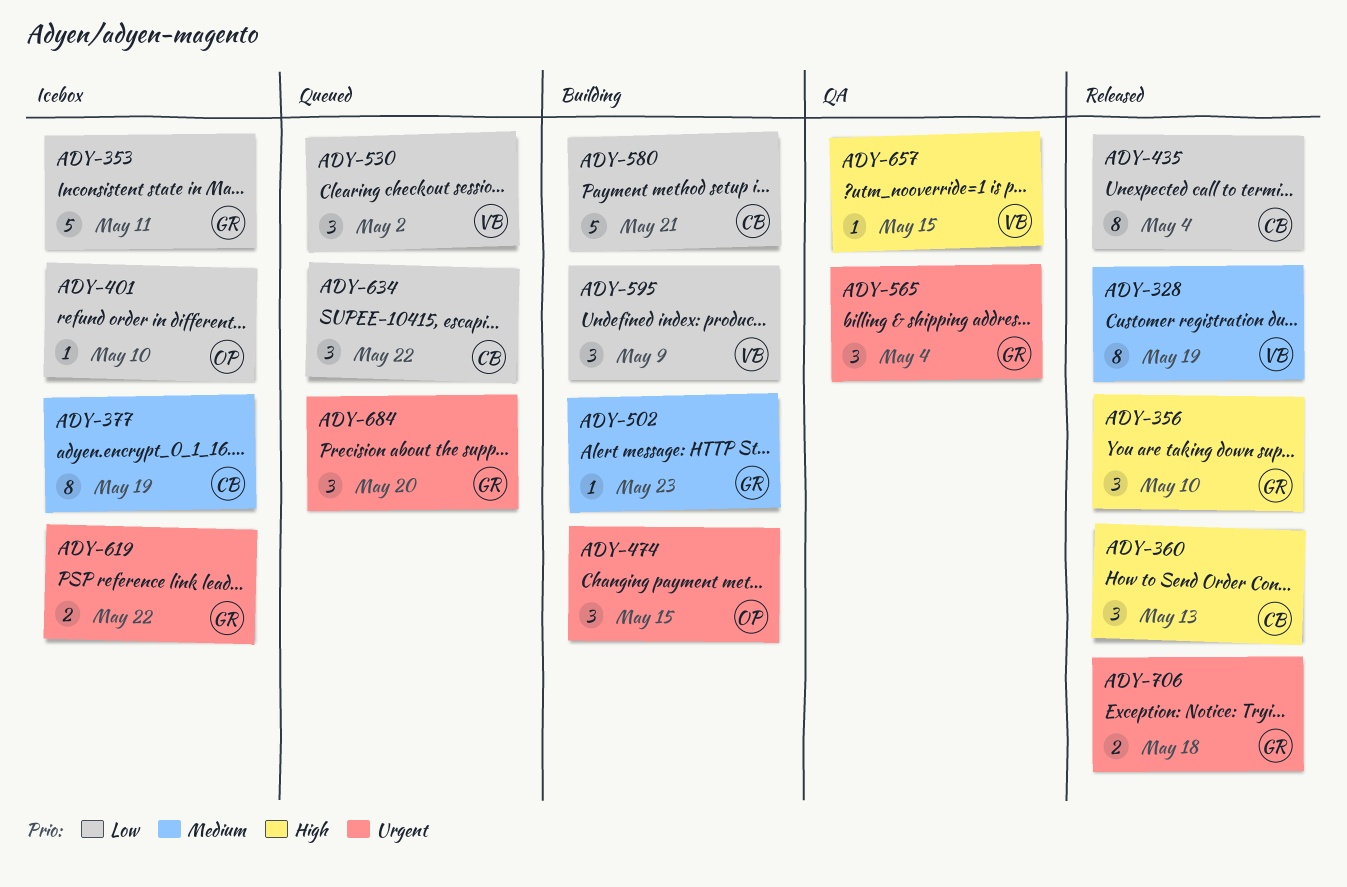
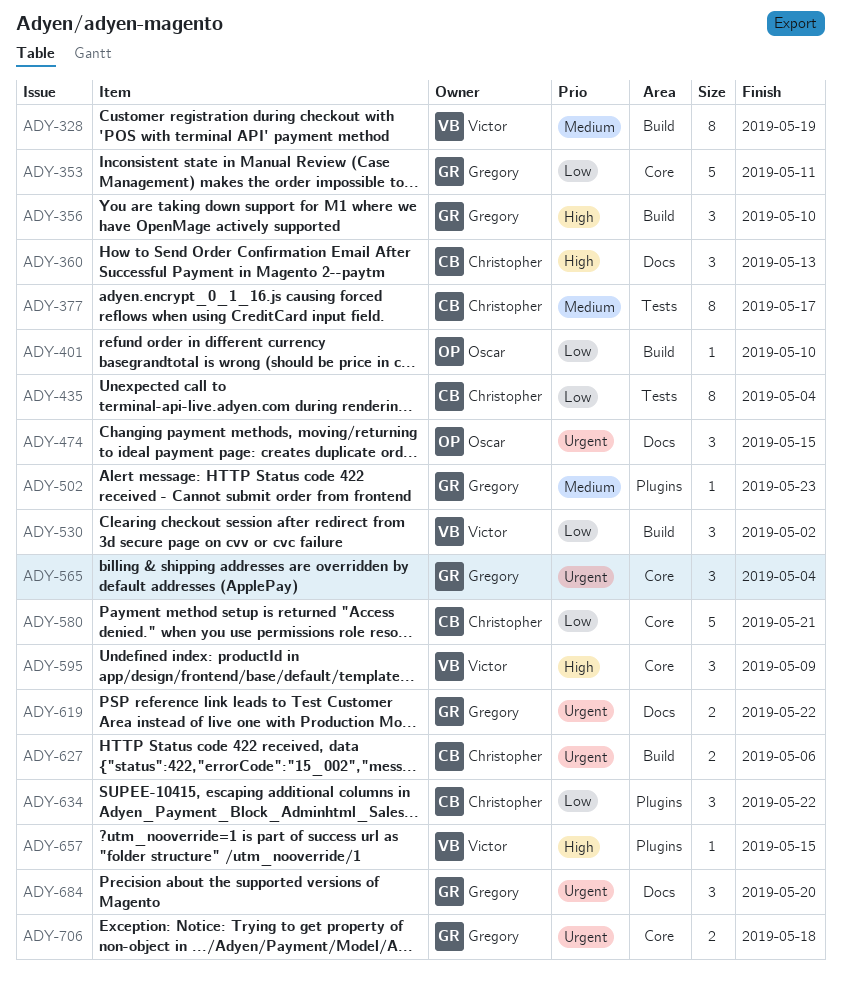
ADY-377, due: May 19 -> May 17
ADY-595, priority: Low -> High
ADY-627: none -> present

